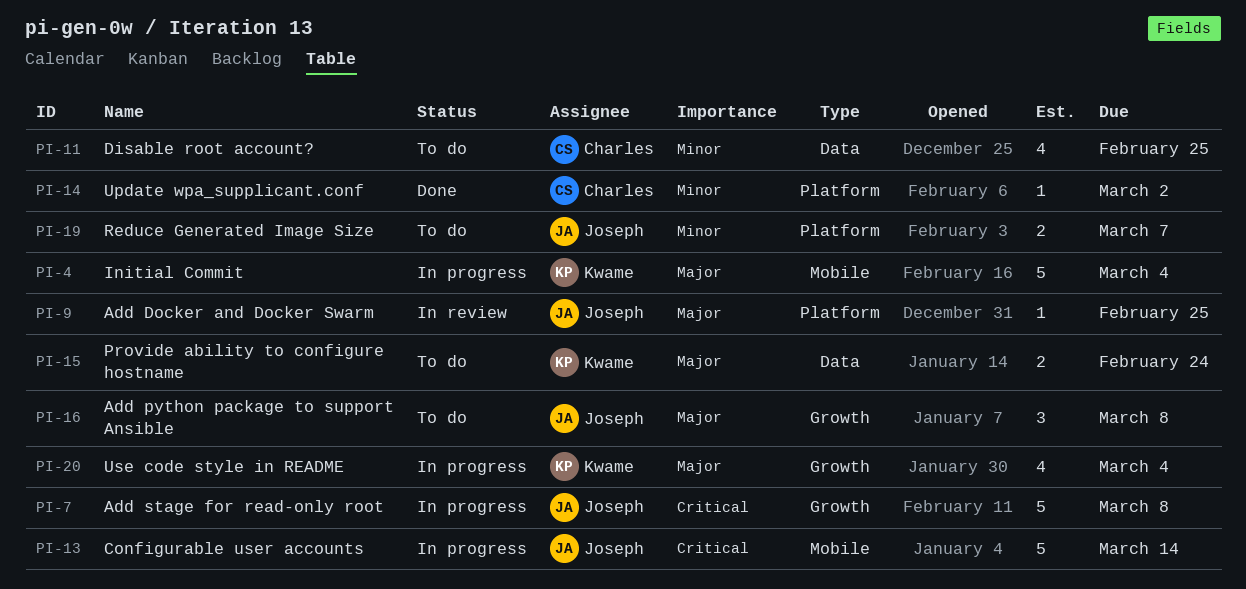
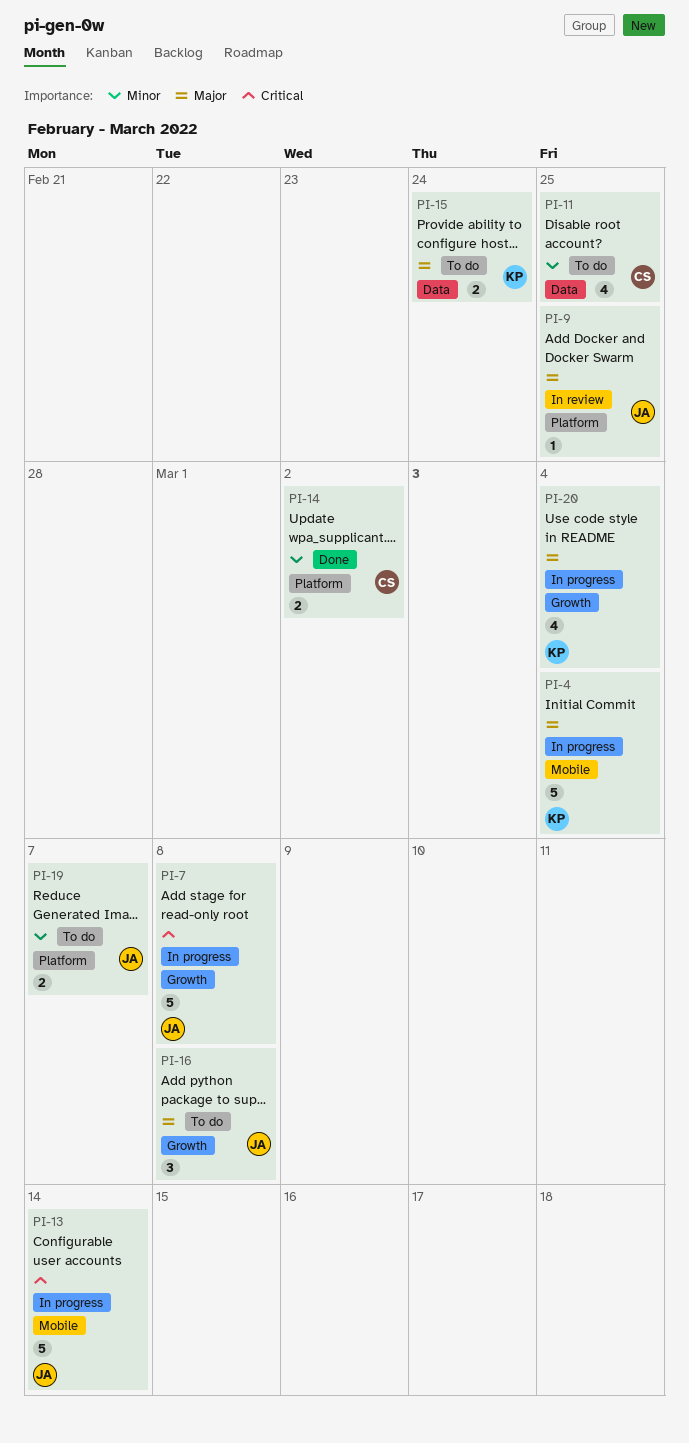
PI-14, estimate: 1 -> 2

